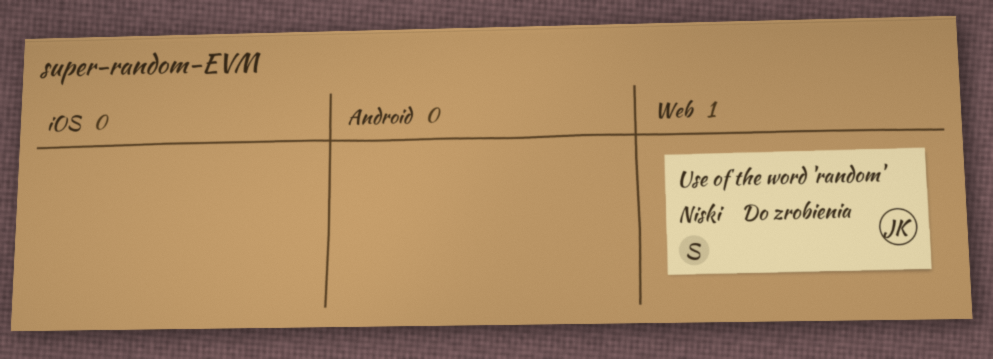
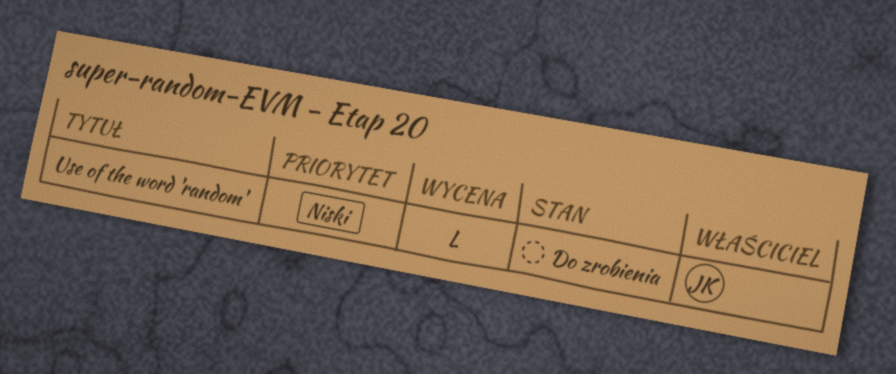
Use of the word 'random', estimate: S -> L

